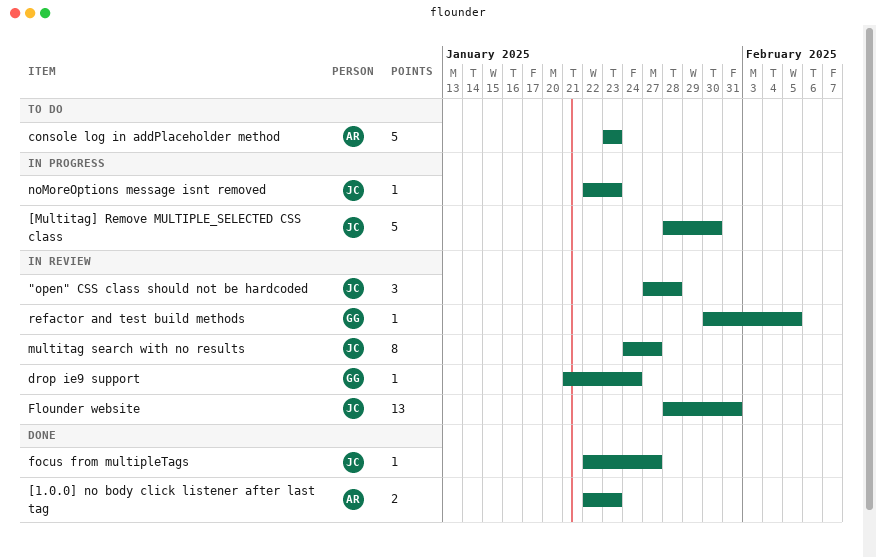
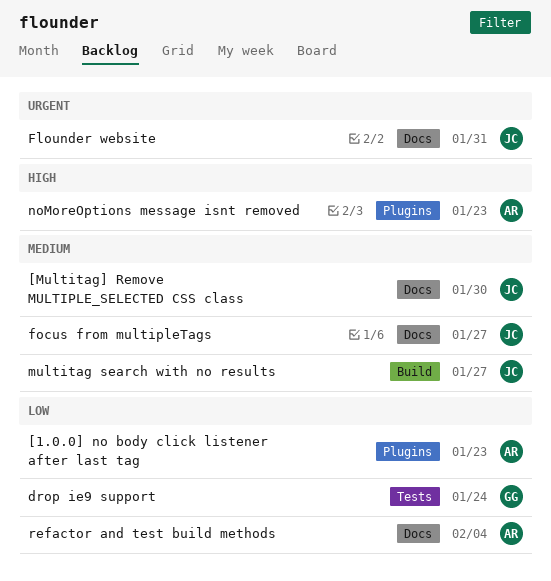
"open" CSS class should not be hardcoded: present -> none
console log in addPlaceholder method: present -> none
noMoreOptions message isnt removed, owner: JC -> AR
refactor and test build methods, owner: GG -> AR
refactor and test build methods, due: Feb 5 -> Feb 4

